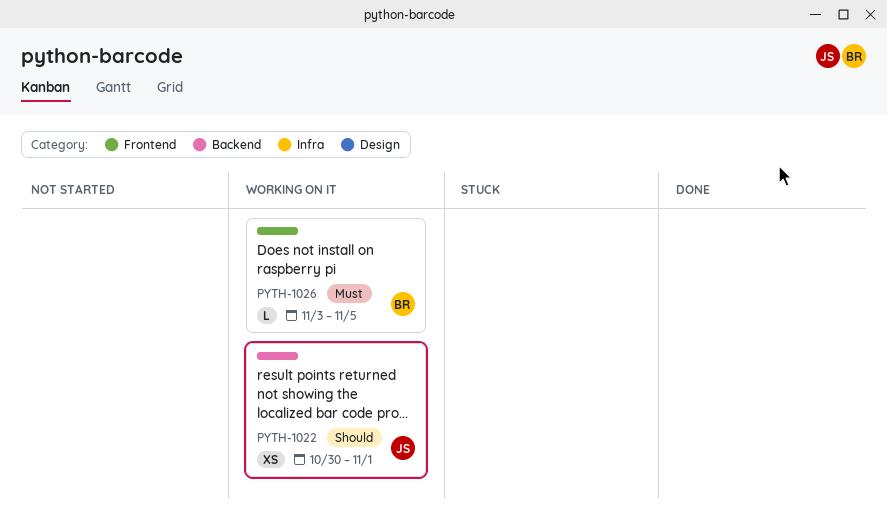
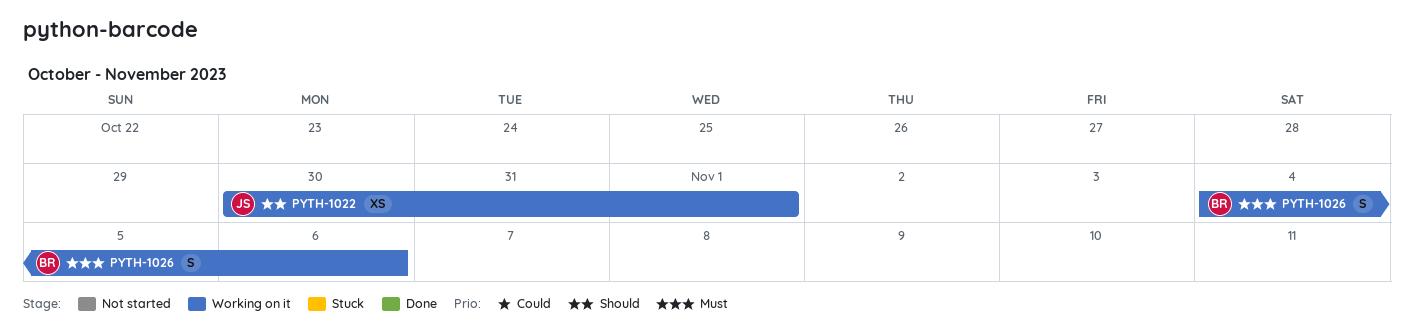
PYTH-1026, estimate: L -> S
PYTH-1026, start: Nov 3 -> Nov 4
PYTH-1026, due: Nov 5 -> Nov 6

